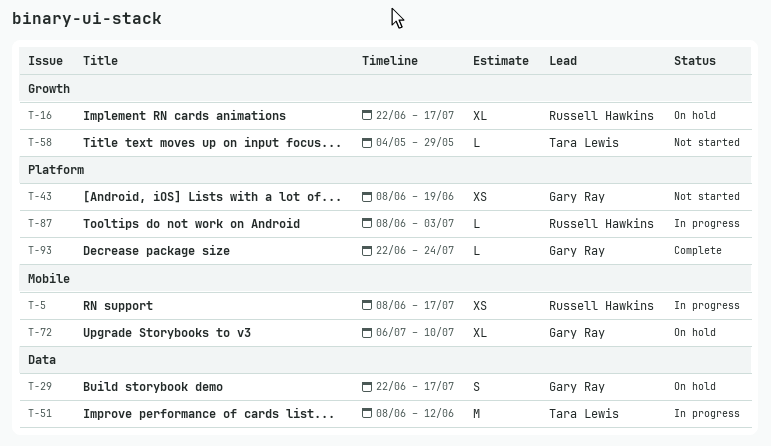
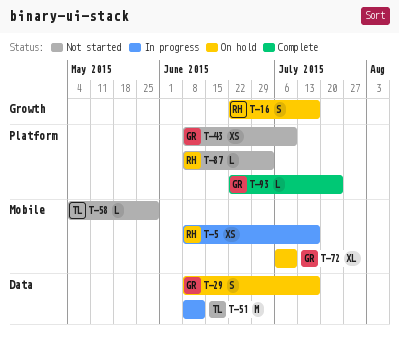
T-16, estimate: XL -> S
T-29, start: Jun 22 -> Jun 8
T-43, due: Jun 19 -> Jul 10
T-58, label: Growth -> Mobile
T-87, status: In progress -> Not started

